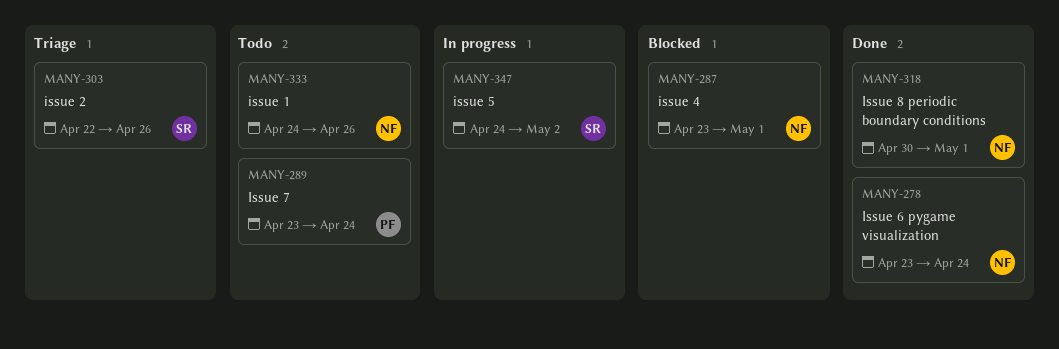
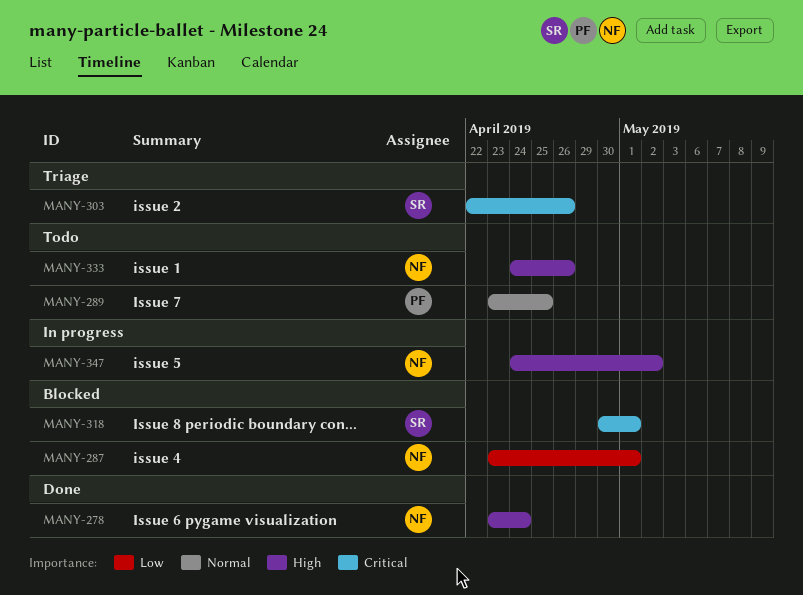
MANY-289, due: Apr 24 -> Apr 25
MANY-318, status: Done -> Blocked
MANY-318, owner: NF -> SR
MANY-347, owner: SR -> NF

